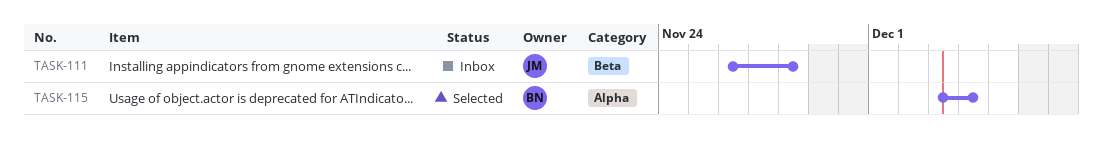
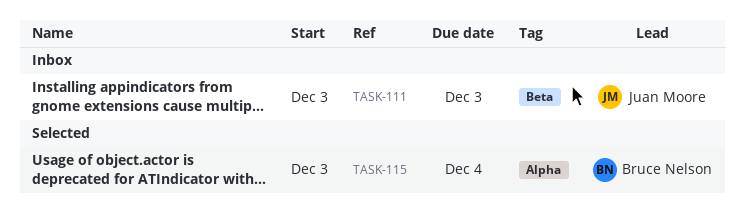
TASK-111, start: Nov 26 -> Dec 3
TASK-111, due: Nov 28 -> Dec 3

